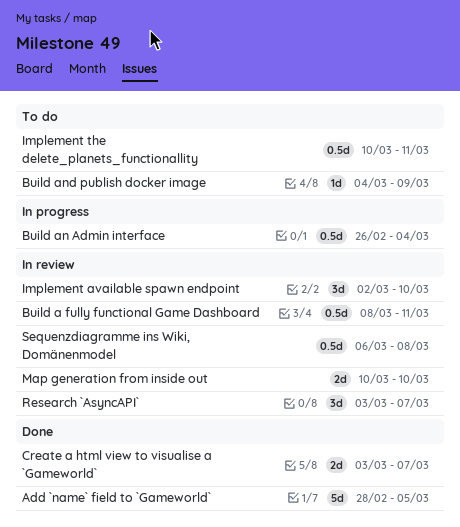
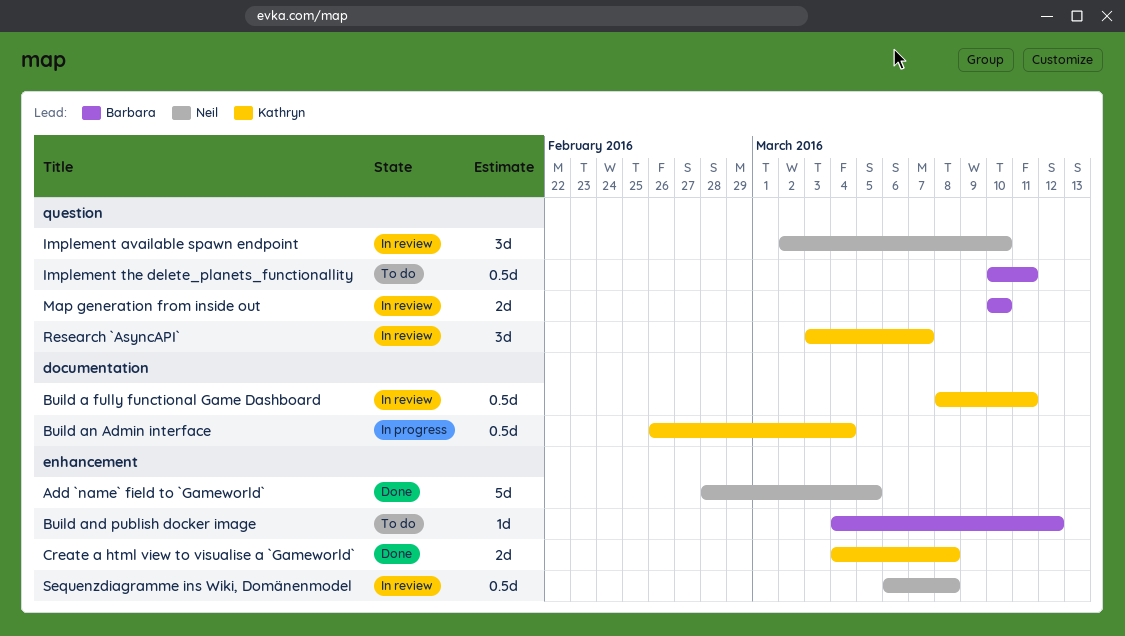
Build and publish docker image, due: Mar 9 -> Mar 12
Create a html view to visualise a `Gameworld`, start: Mar 3 -> Mar 4
Create a html view to visualise a `Gameworld`, due: Mar 7 -> Mar 8

